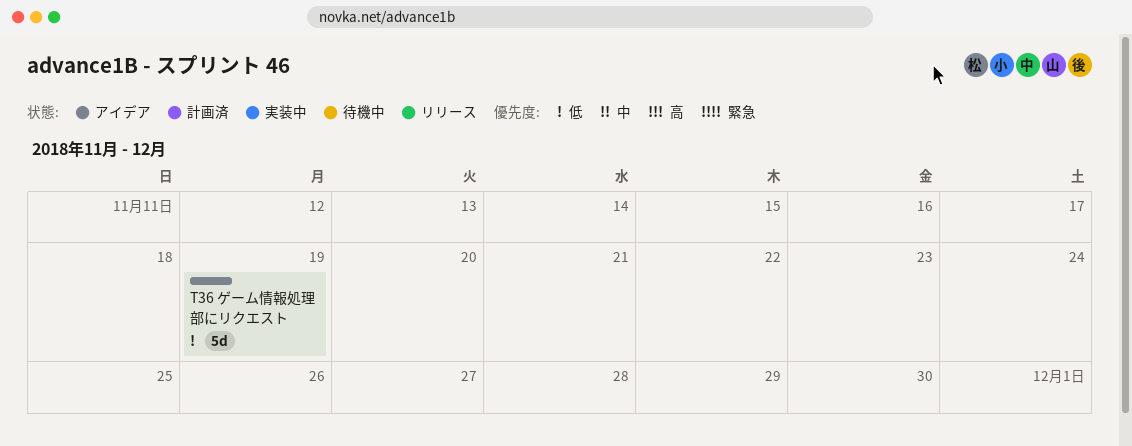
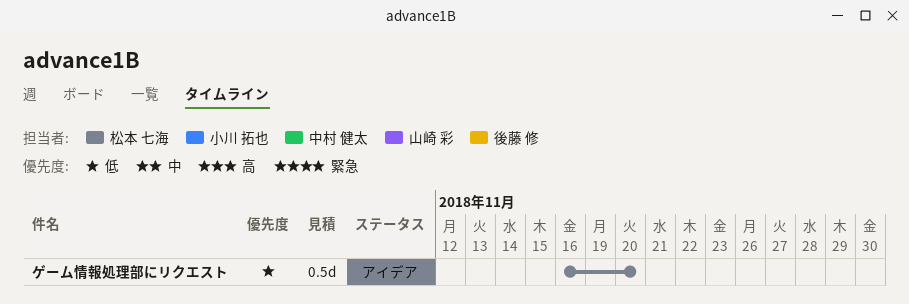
ゲーム情報処理部にリクエスト, estimate: 5d -> 0.5d
ゲーム情報処理部にリクエスト, due: Nov 19 -> Nov 20

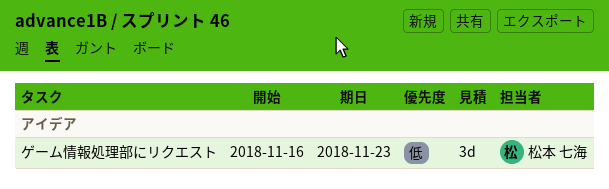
ゲーム情報処理部にリクエスト, estimate: 0.5d -> 3d
ゲーム情報処理部にリクエスト, due: Nov 20 -> Nov 23

